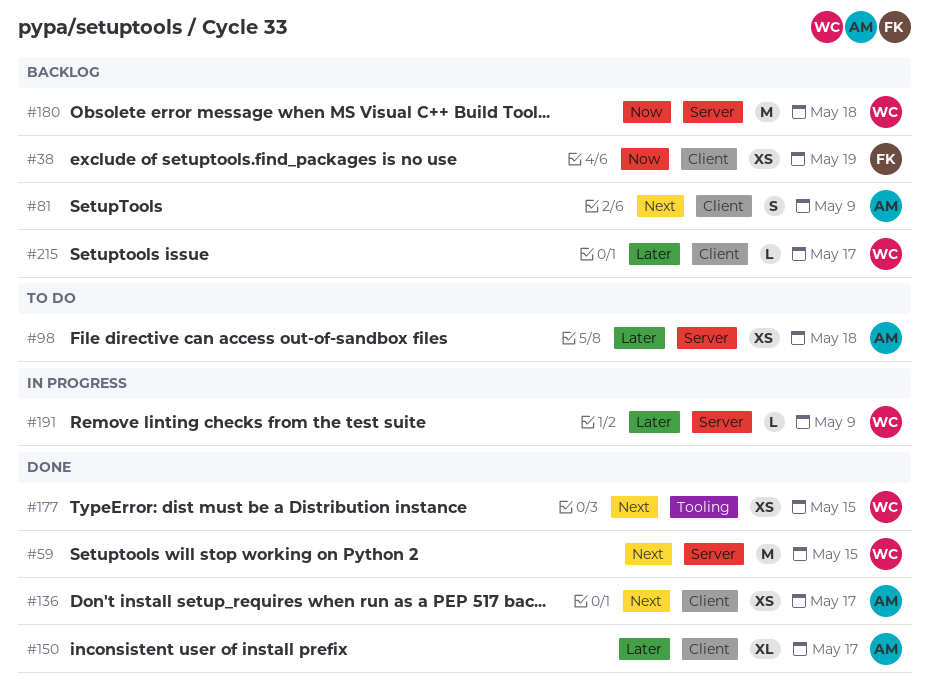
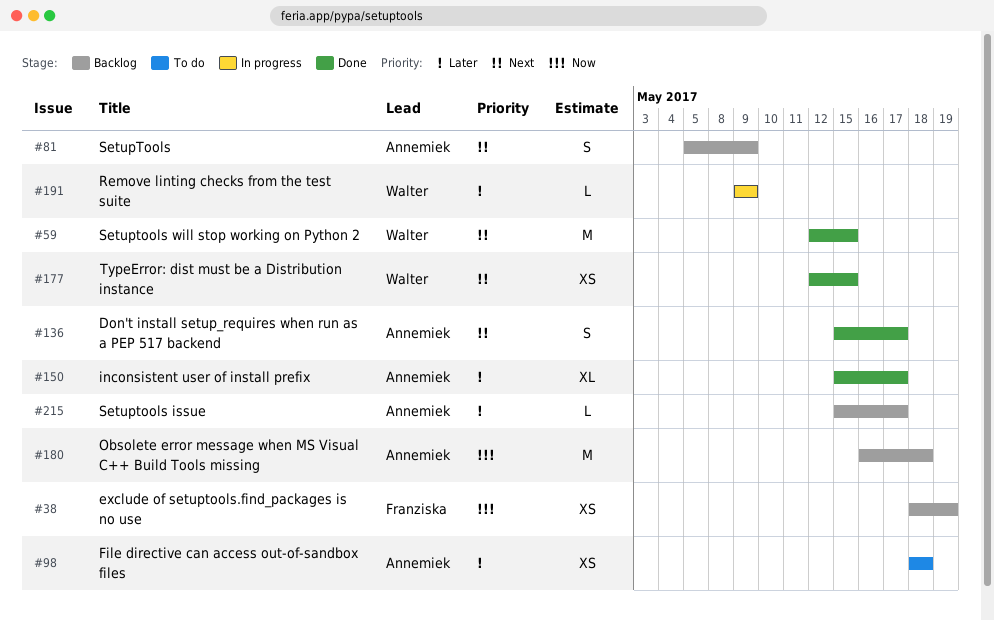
#136, estimate: XS -> S
#180, owner: Walter -> Annemiek
#215, owner: Walter -> Annemiek

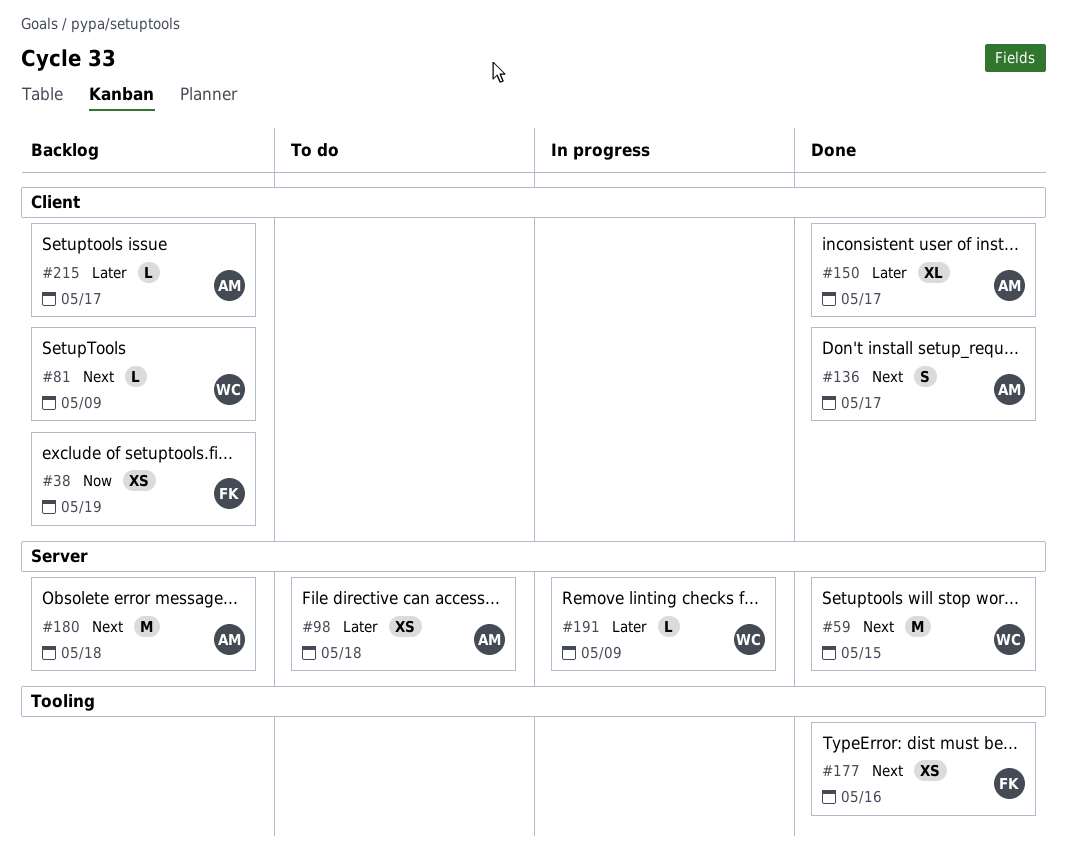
#81, owner: Annemiek -> Walter
#81, estimate: S -> L
#177, owner: Walter -> Franziska
#177, due: May 15 -> May 16
#180, priority: Now -> Next

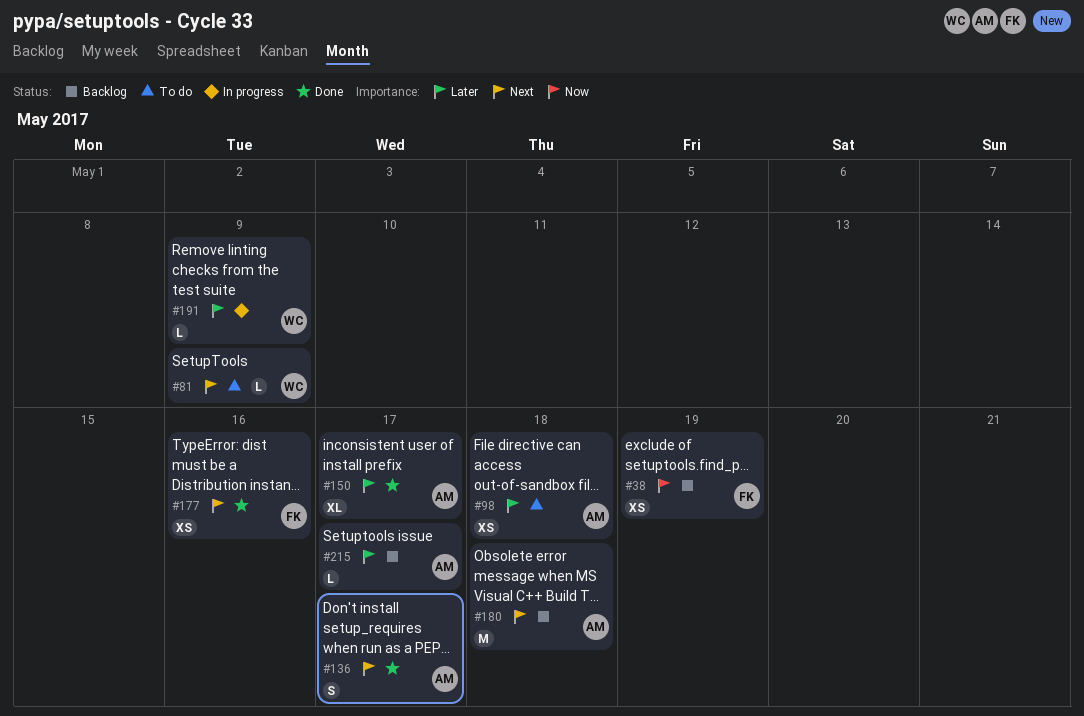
#59: present -> none
#81, status: Backlog -> To do

